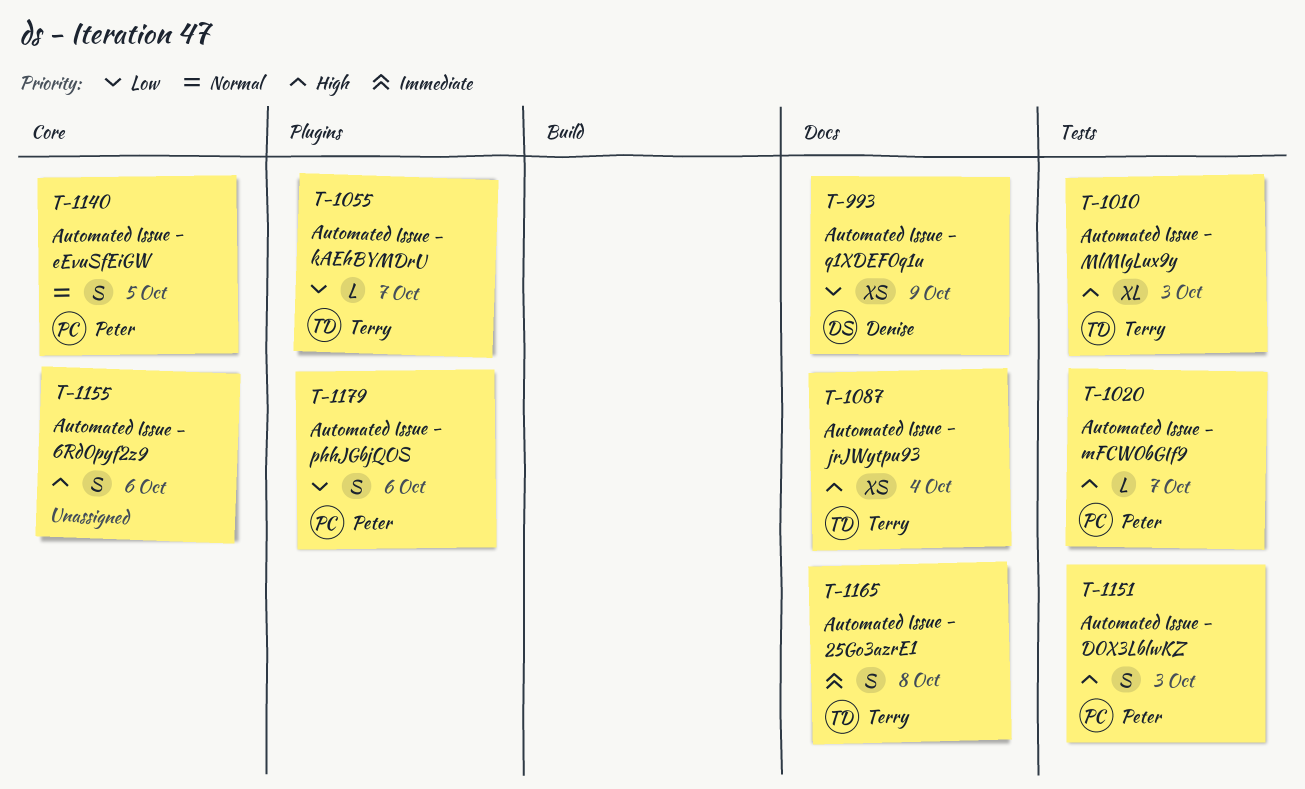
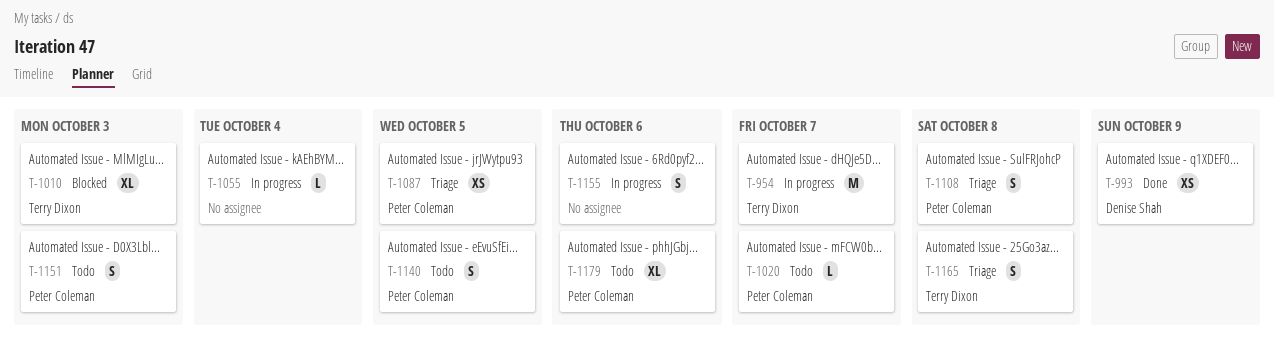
T-954: none -> present
T-1055, owner: Terry Dixon -> none
T-1055, due: Oct 7 -> Oct 4
T-1087, owner: Terry Dixon -> Peter Coleman
T-1087, due: Oct 4 -> Oct 5
T-1108: none -> present
T-1179, estimate: S -> XL

